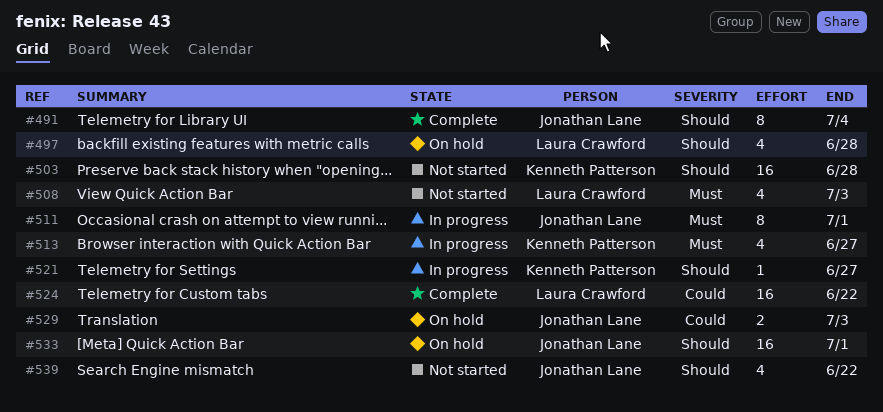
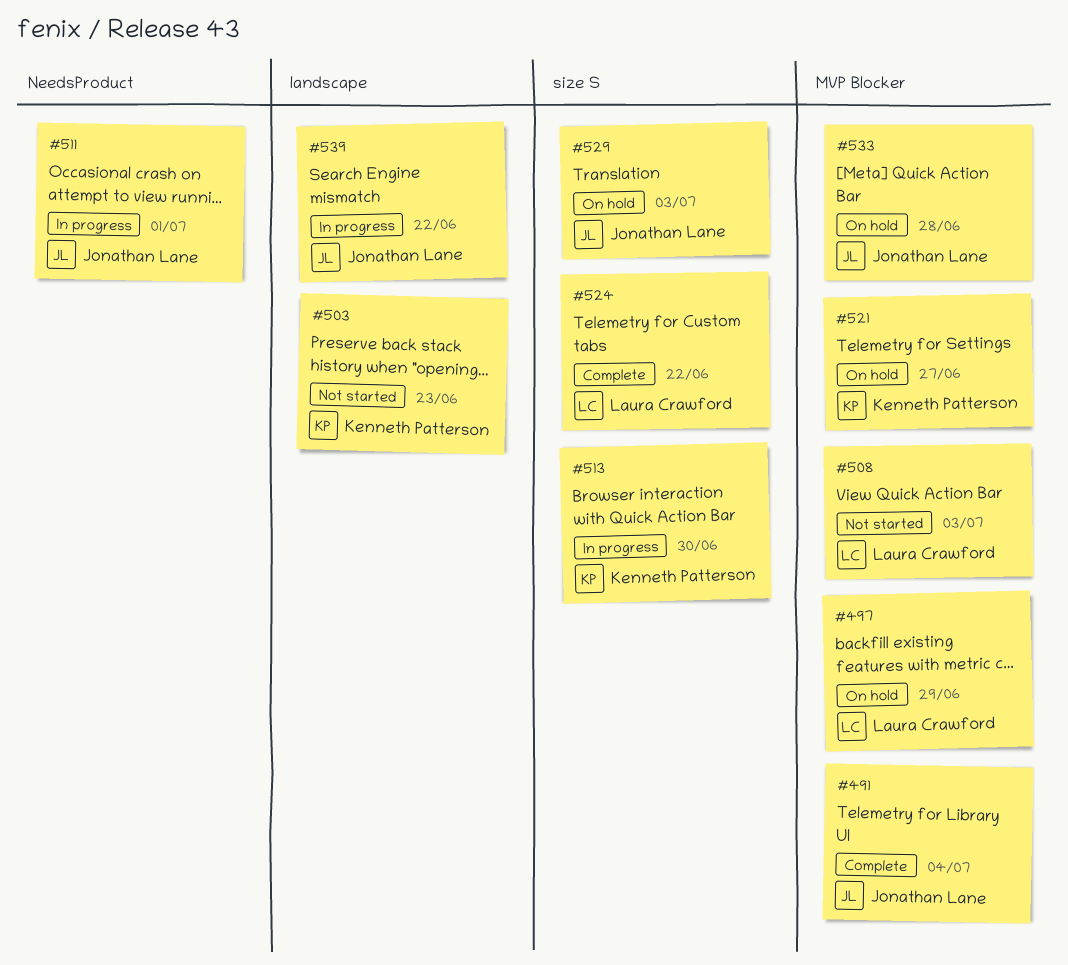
#497, due: Jun 28 -> Jun 29
#503, due: Jun 28 -> Jun 23
#513, due: Jun 27 -> Jun 30
#521, status: In progress -> On hold
#533, due: Jul 1 -> Jun 28
#539, status: Not started -> In progress

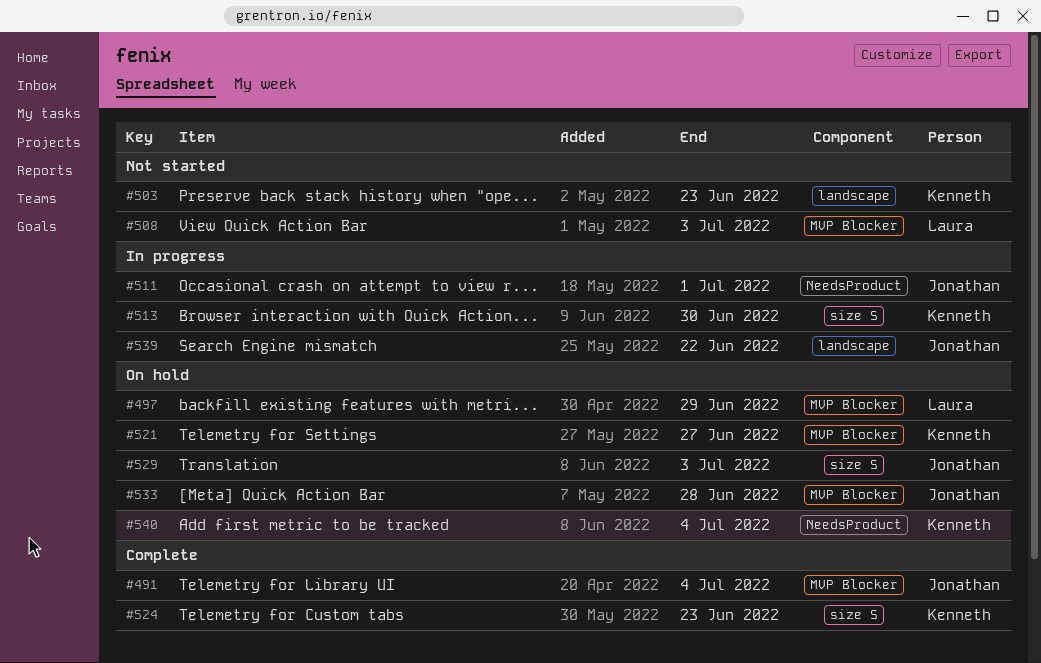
#524, owner: Laura Crawford -> Kenneth Patterson
#524, due: Jun 22 -> Jun 23
#540: none -> present

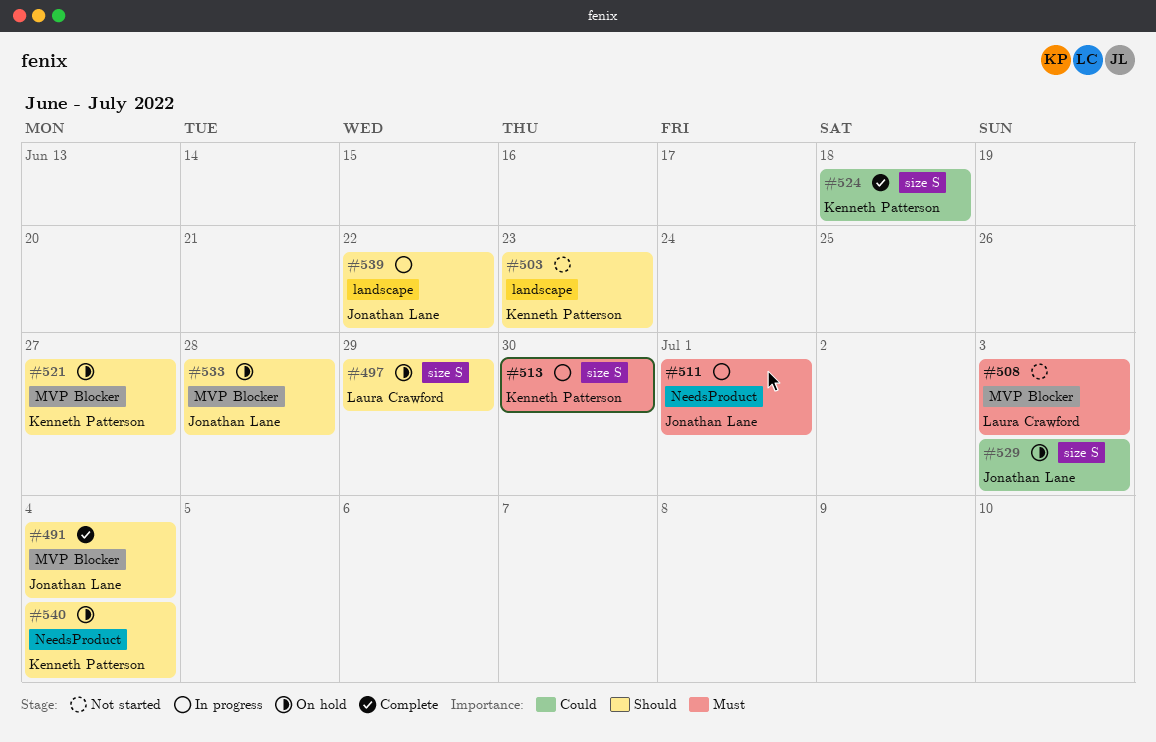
#497, label: MVP Blocker -> size S
#524, due: Jun 23 -> Jun 18

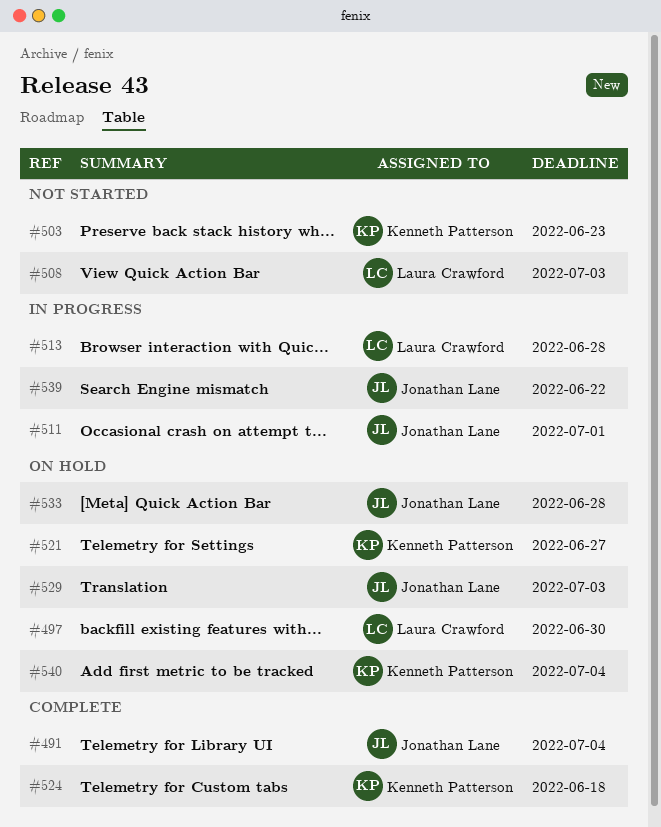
#497, due: Jun 29 -> Jun 30
#513, owner: Kenneth Patterson -> Laura Crawford
#513, due: Jun 30 -> Jun 28

